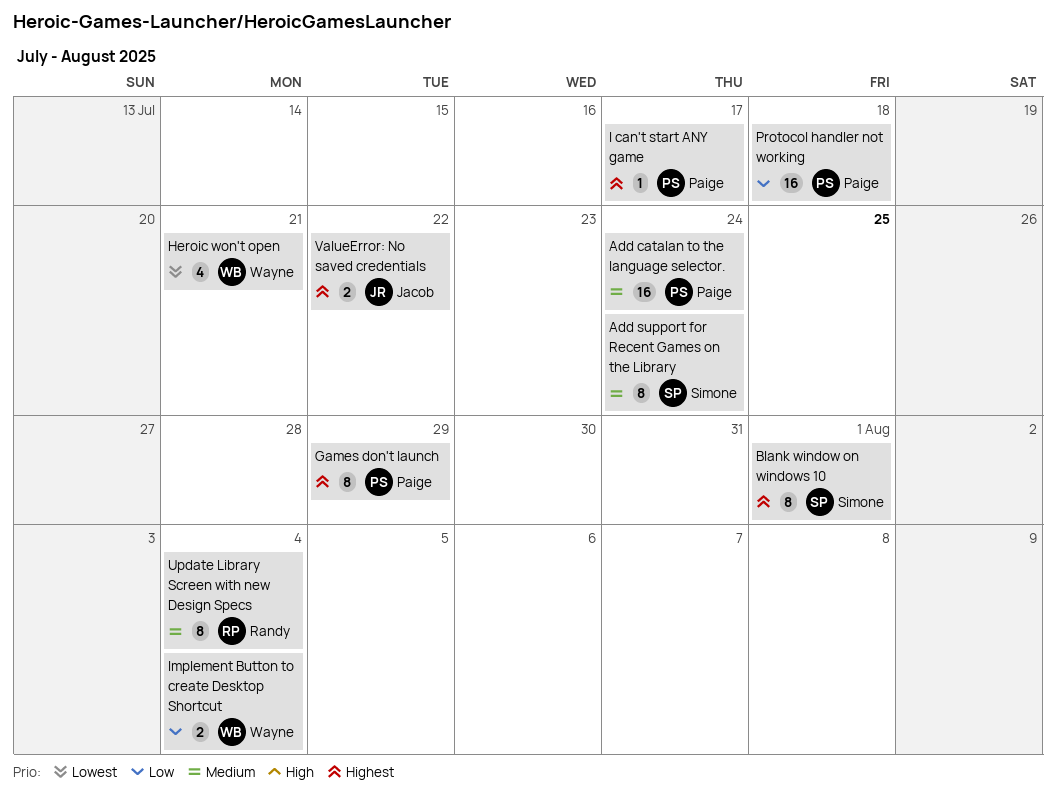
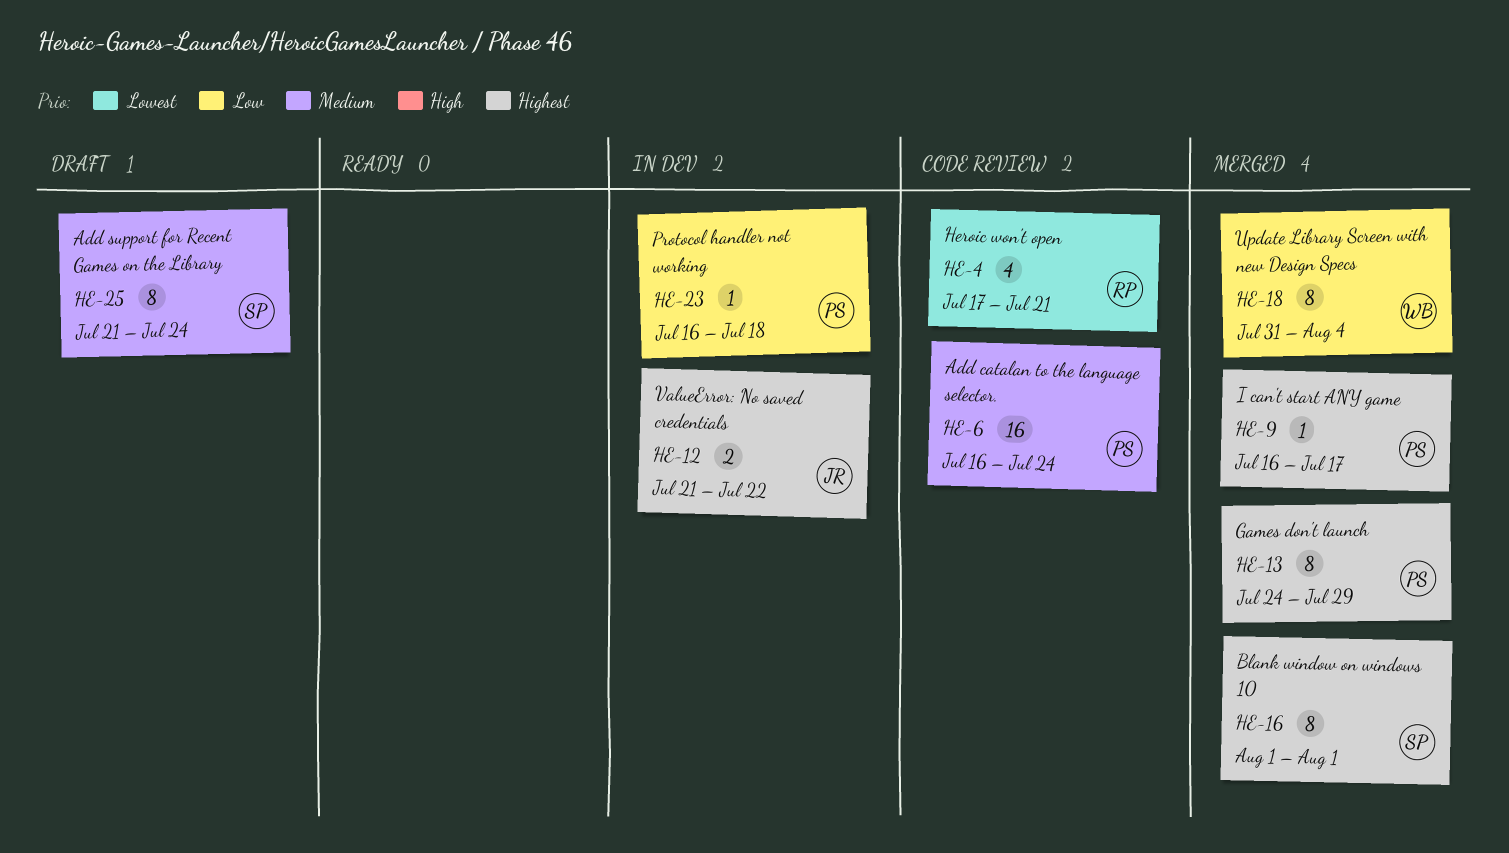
Heroic won't open, owner: Wayne -> Randy
Implement Button to create Desktop Shortcut: present -> none
Protocol handler not working, estimate: 16 -> 1
Update Library Screen with new Design Specs, owner: Randy -> Wayne
Update Library Screen with new Design Specs, priority: Medium -> Low

